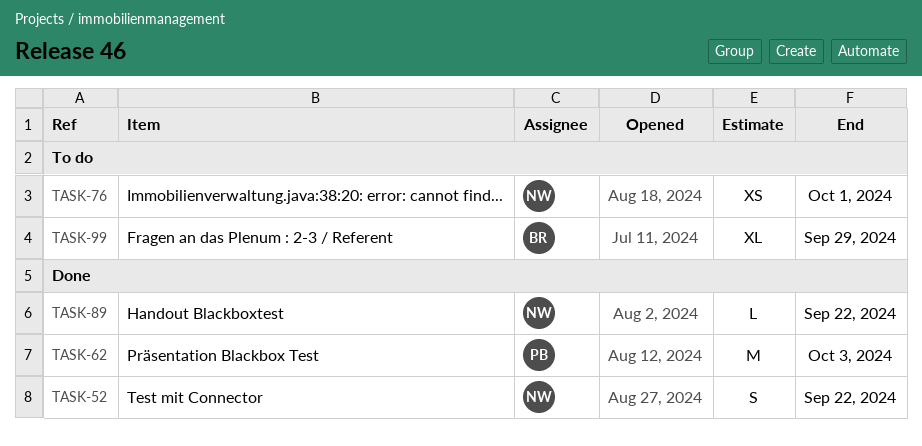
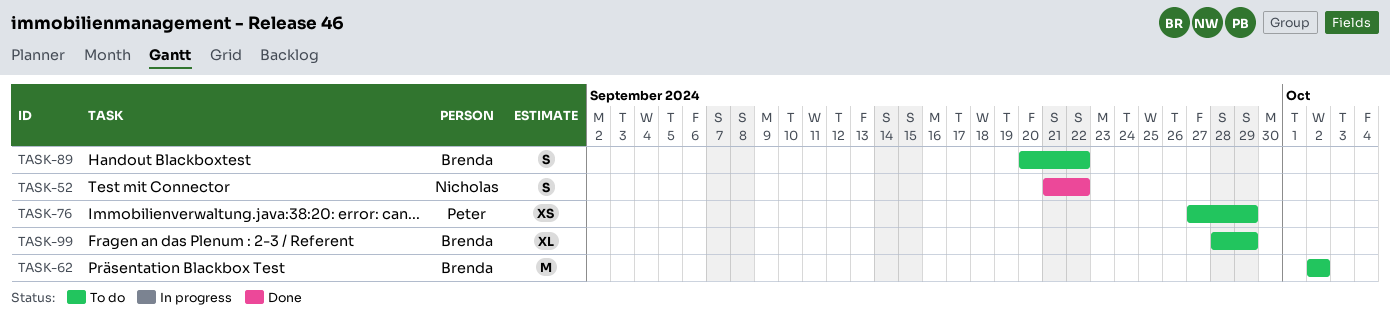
TASK-62, status: Done -> To do
TASK-62, owner: Peter -> Brenda
TASK-62, due: Oct 3 -> Oct 2
TASK-76, owner: Nicholas -> Peter
TASK-76, due: Oct 1 -> Sep 29
TASK-89, status: Done -> To do
TASK-89, owner: Nicholas -> Brenda
TASK-89, estimate: L -> S

